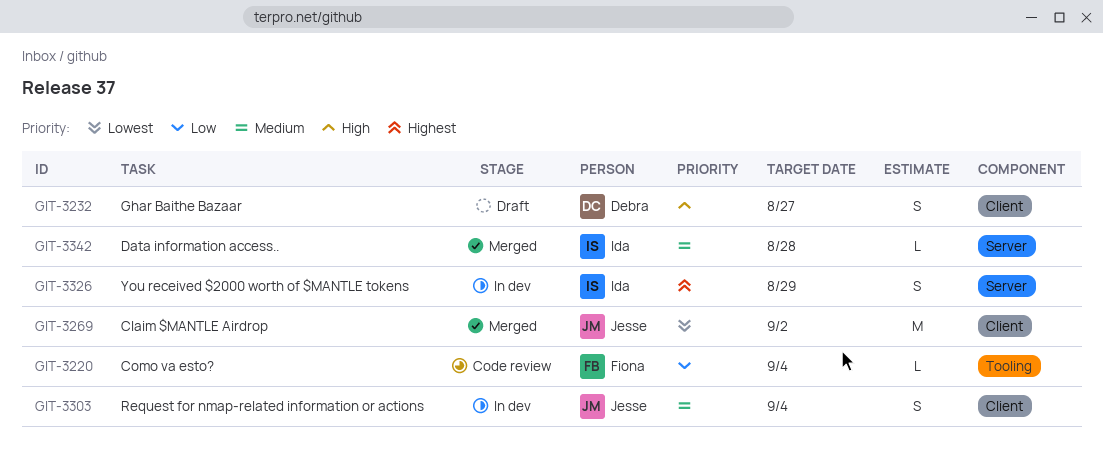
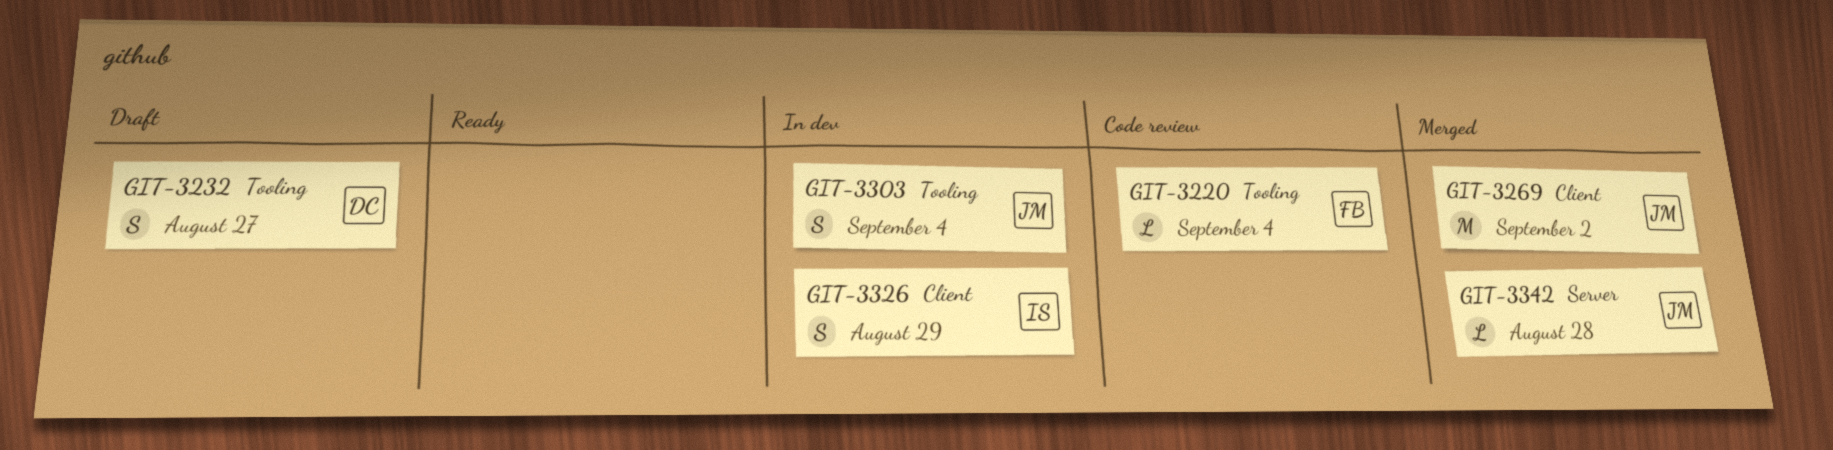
GIT-3232, label: Client -> Tooling
GIT-3303, label: Client -> Tooling
GIT-3326, label: Server -> Client
GIT-3342, owner: Ida -> Jesse

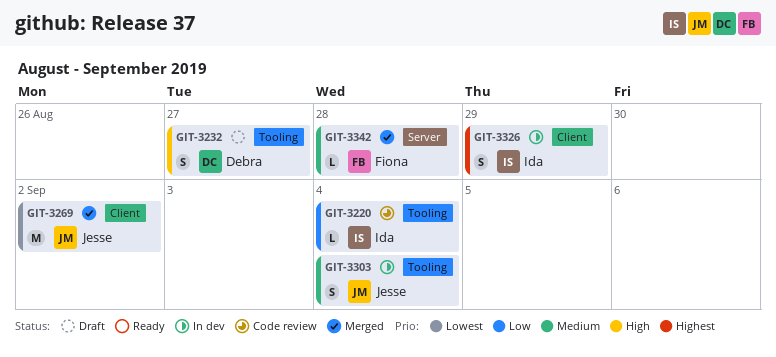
GIT-3220, owner: Fiona -> Ida
GIT-3342, owner: Jesse -> Fiona

